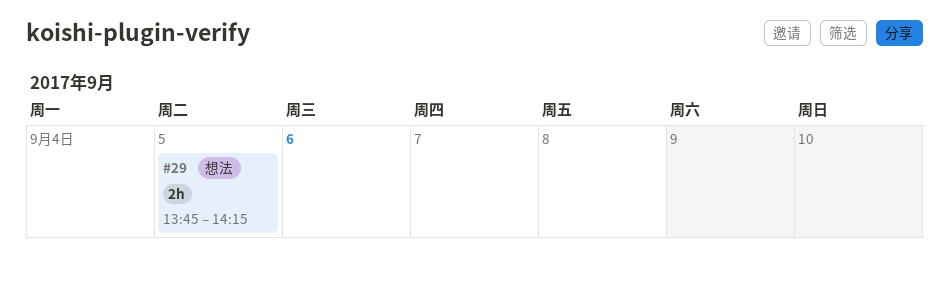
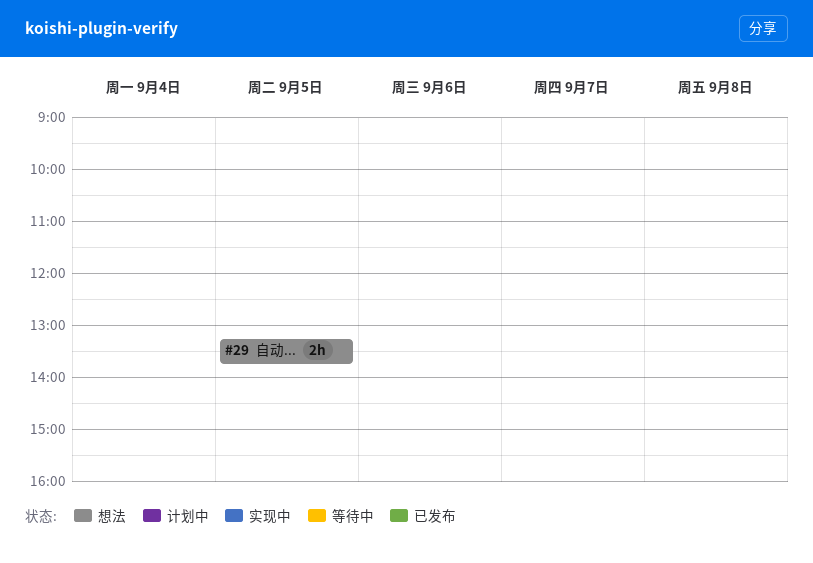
#29, begins: 13:45 -> 13:15
#29, ends: 14:15 -> 13:45

